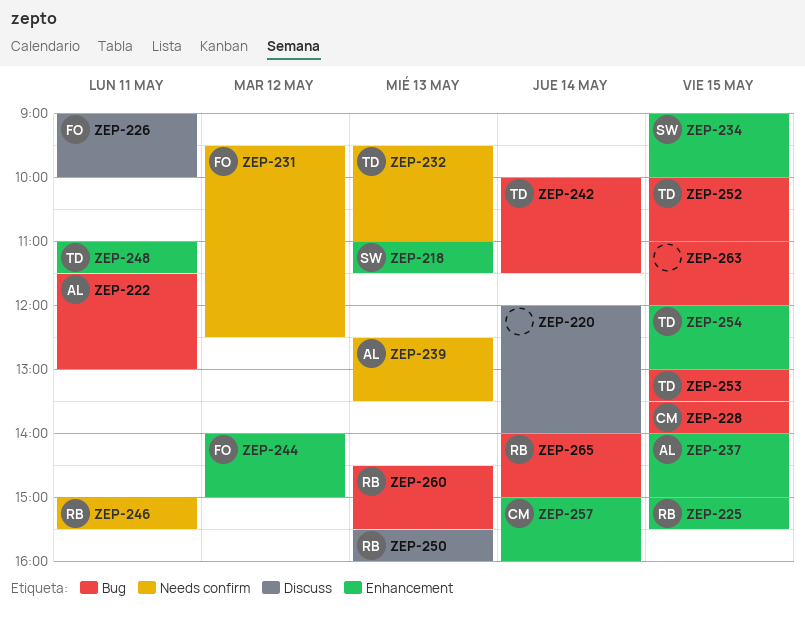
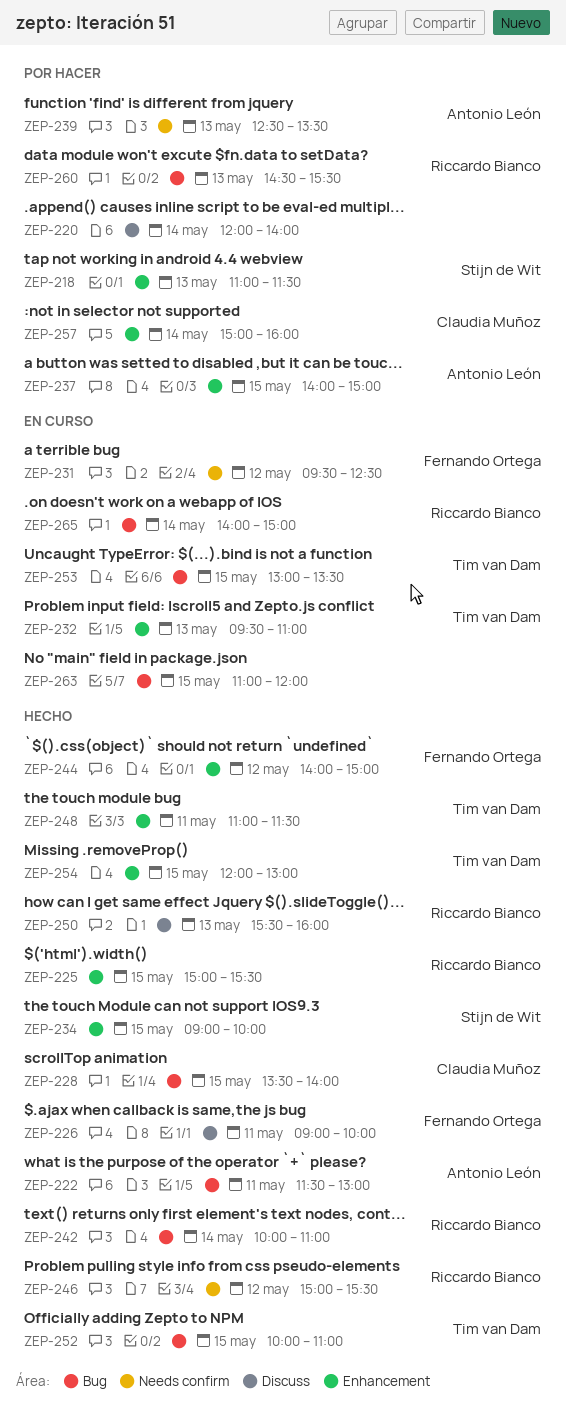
ZEP-232, label: Needs confirm -> Enhancement
ZEP-242, owner: Tim van Dam -> Riccardo Bianco
ZEP-242, ends: 11:30 -> 11:00
ZEP-246, day: May 11 -> May 12

